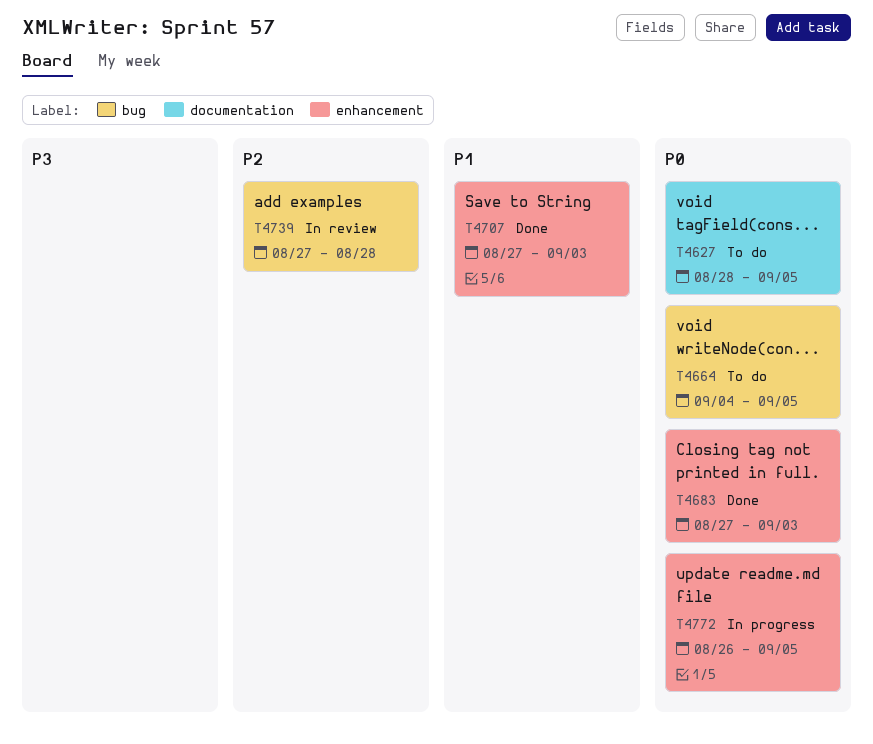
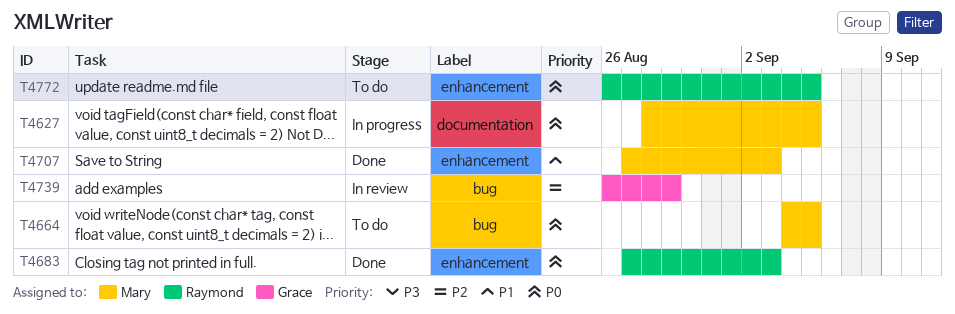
T4627, status: To do -> In progress
T4739, start: Aug 27 -> Aug 26
T4739, due: Aug 28 -> Aug 29
T4772, status: In progress -> To do

